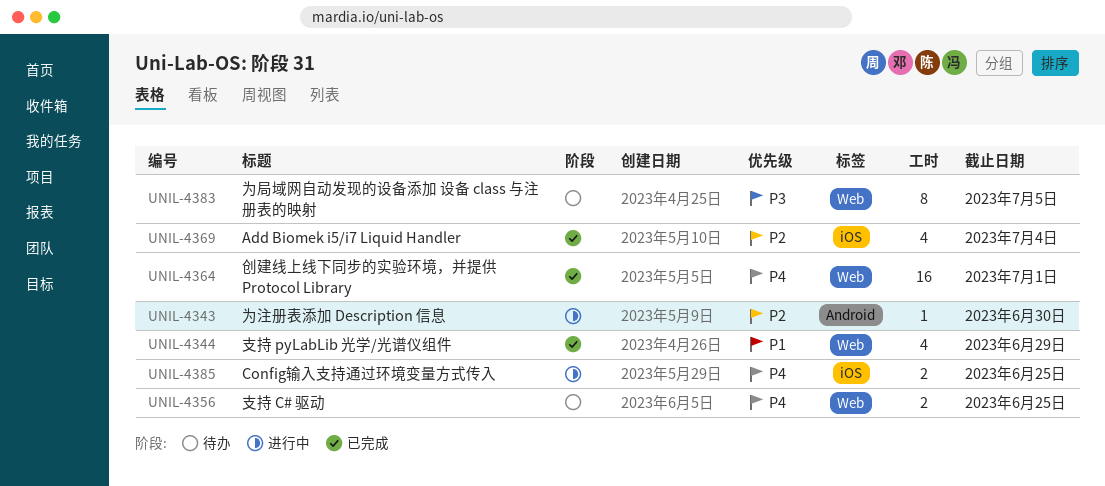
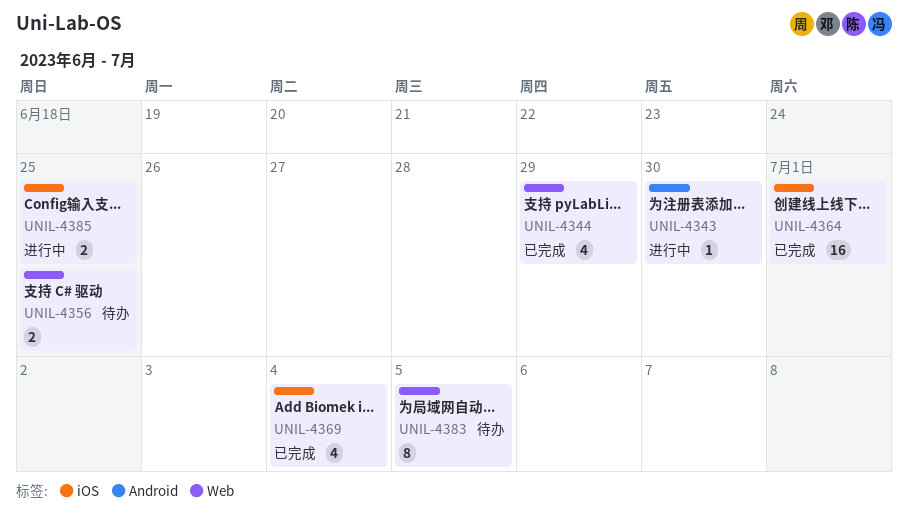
UNIL-4364, label: Web -> iOS

